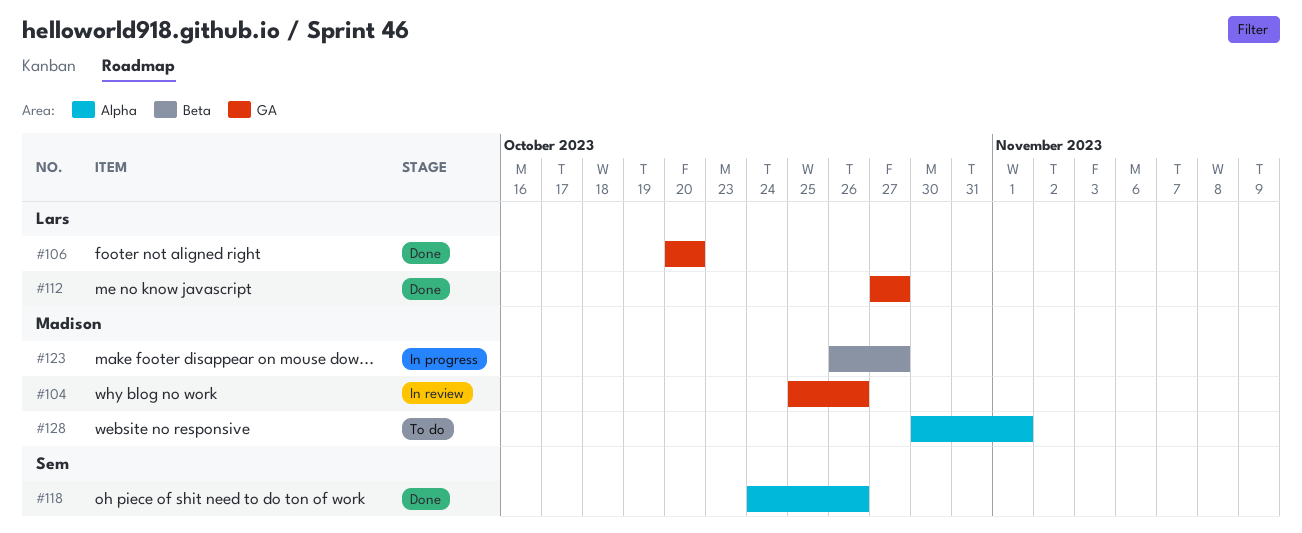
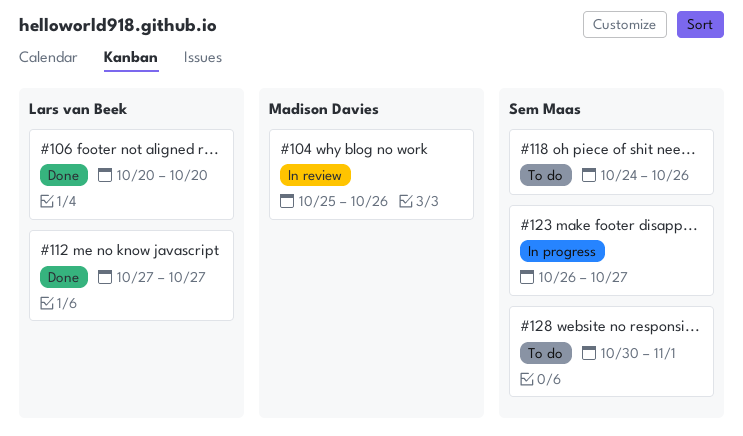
#118, status: Done -> To do
#123, owner: Madison Davies -> Sem Maas
#128, owner: Madison Davies -> Sem Maas

